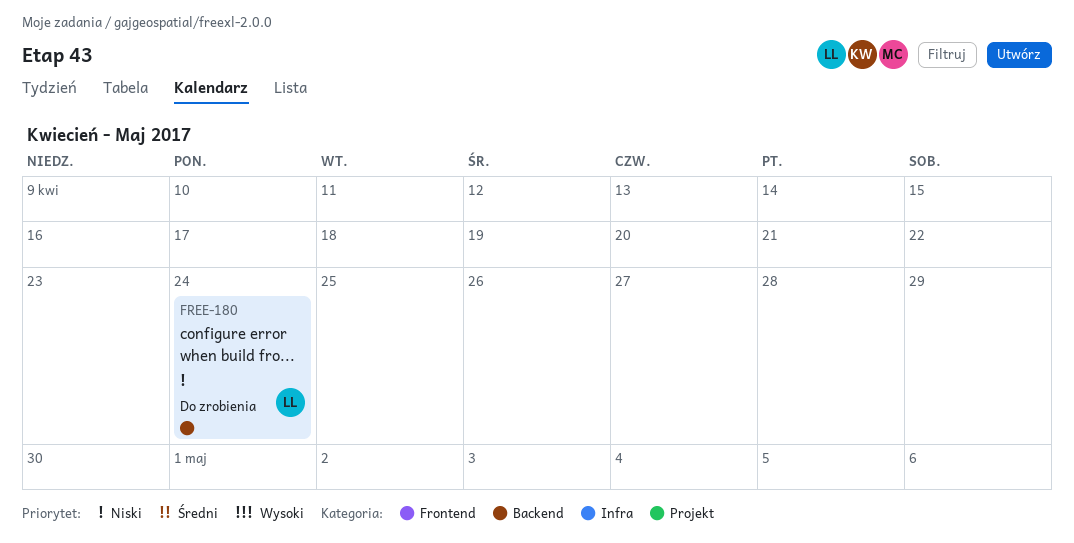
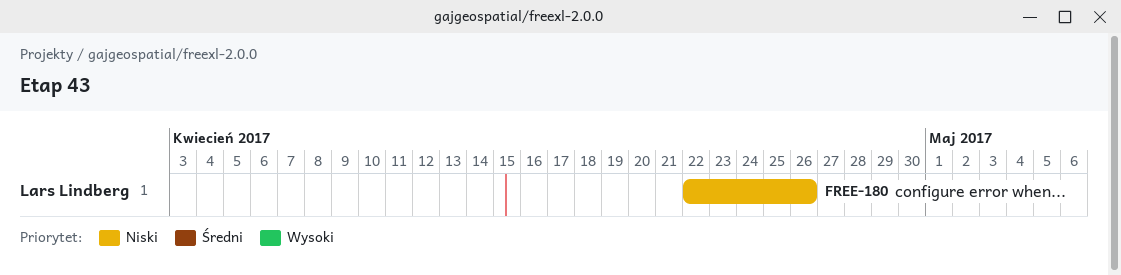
FREE-180, due: Apr 24 -> Apr 26

